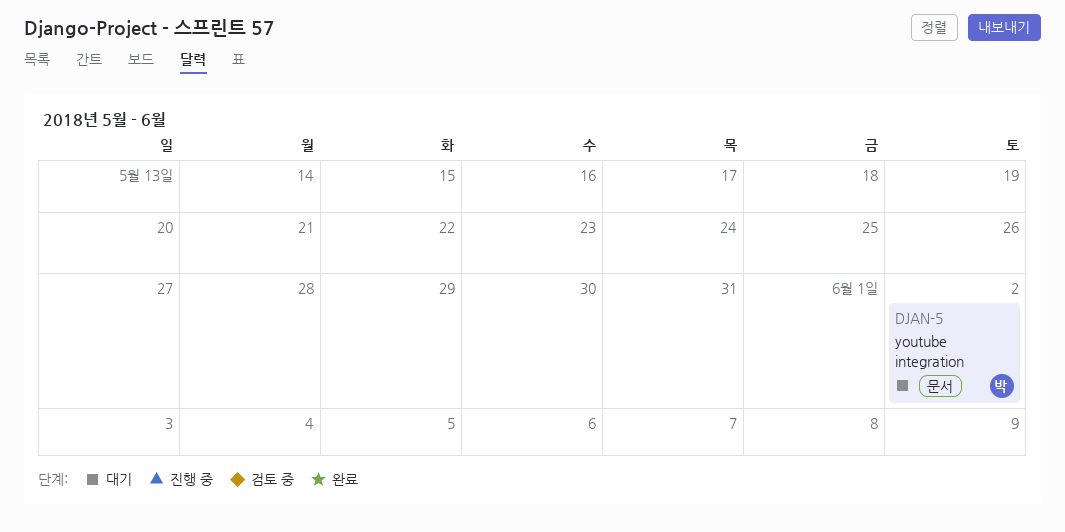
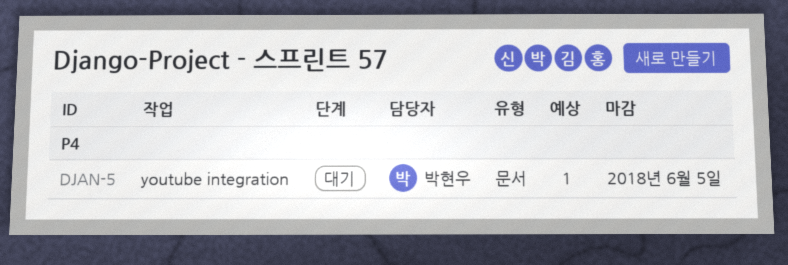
DJAN-5, due: Jun 2 -> Jun 5

